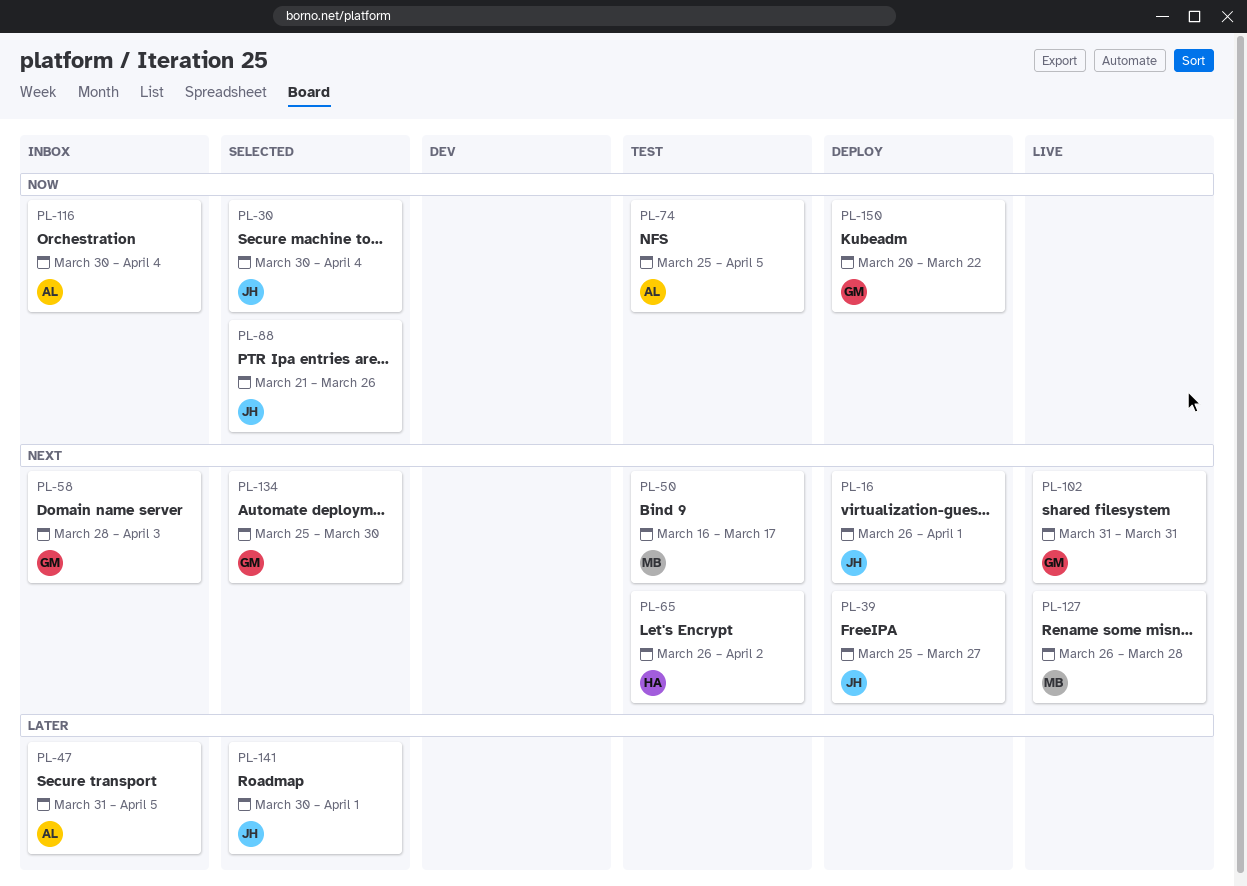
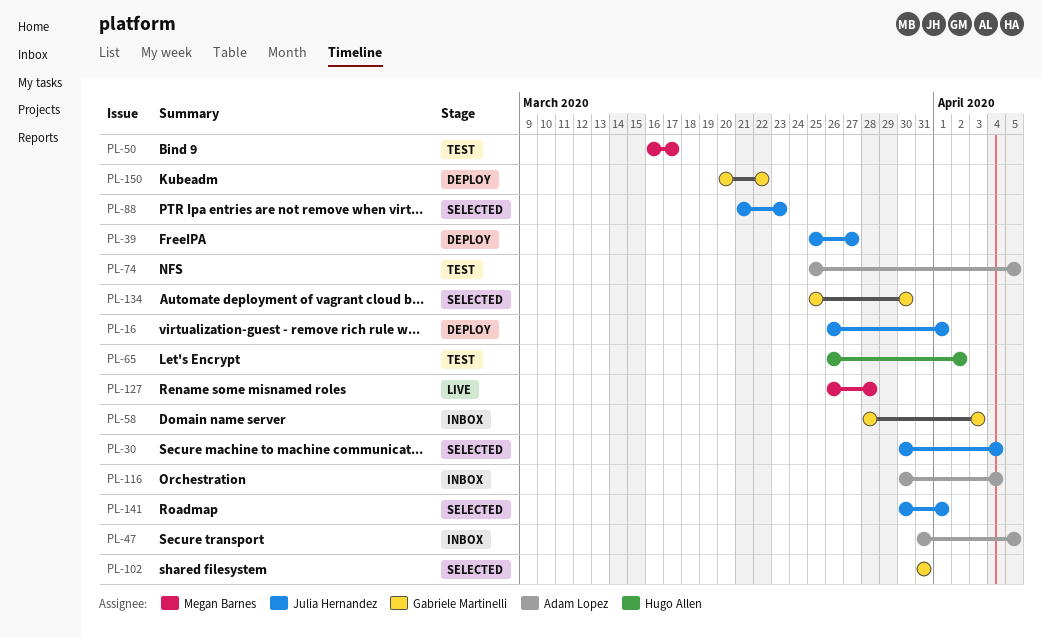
PL-88, due: Mar 26 -> Mar 23
PL-102, status: Live -> Selected

